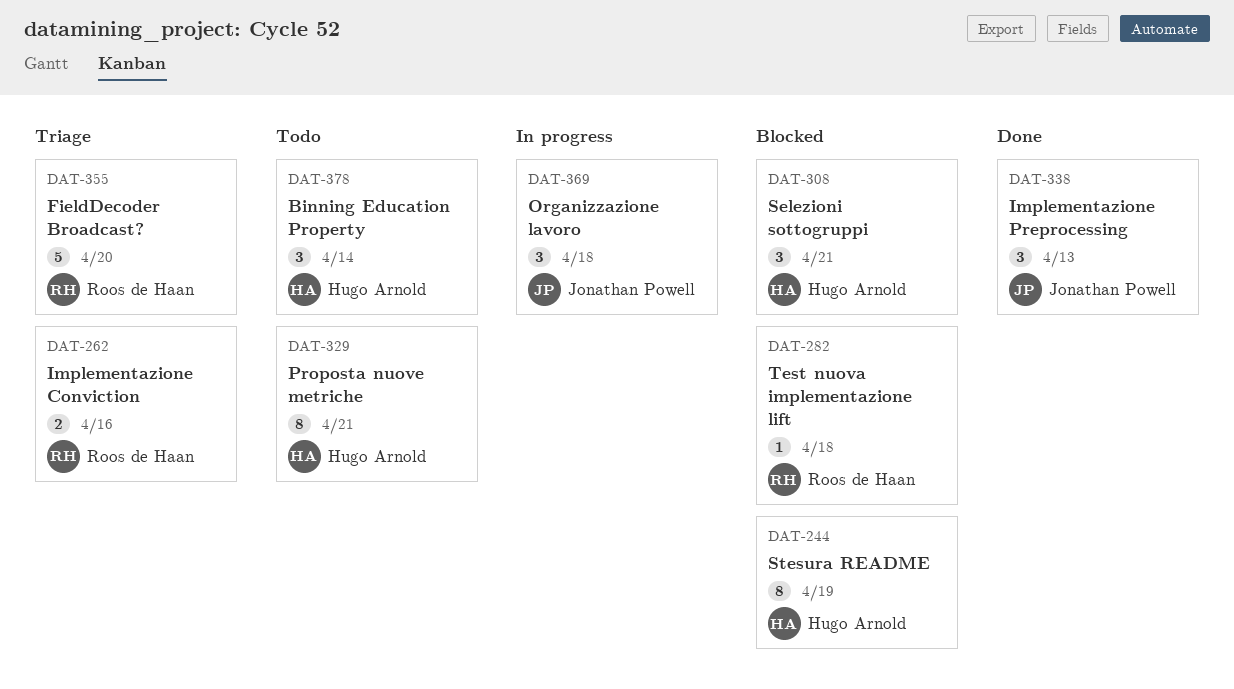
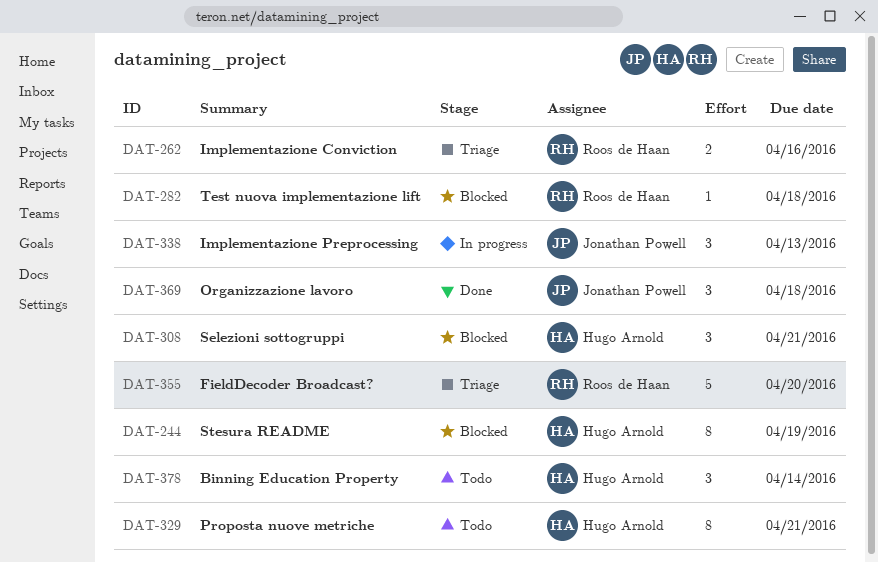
DAT-338, status: Done -> In progress
DAT-369, status: In progress -> Done

